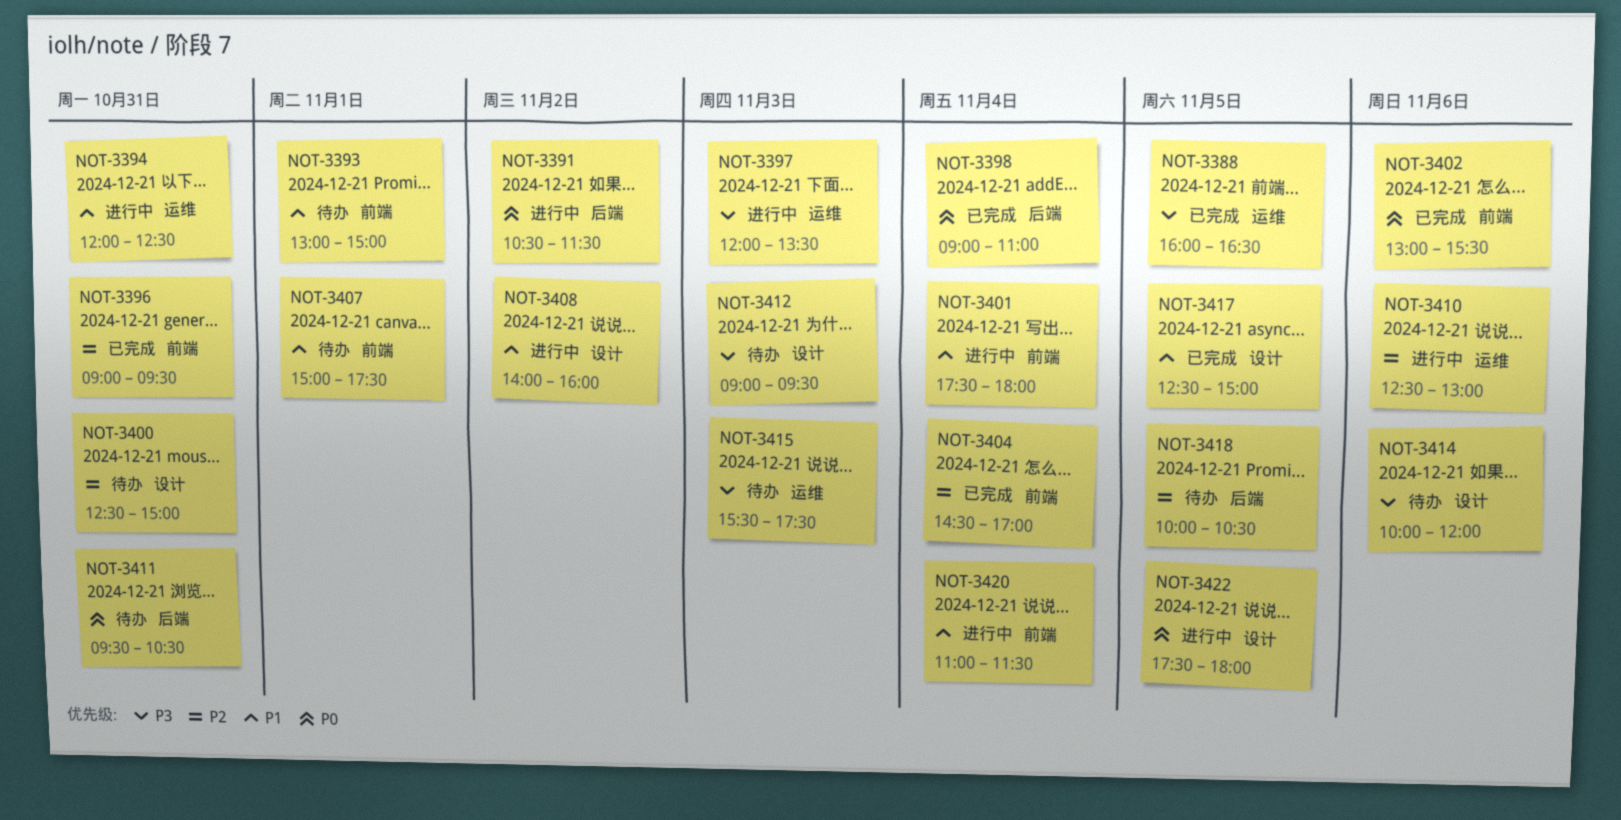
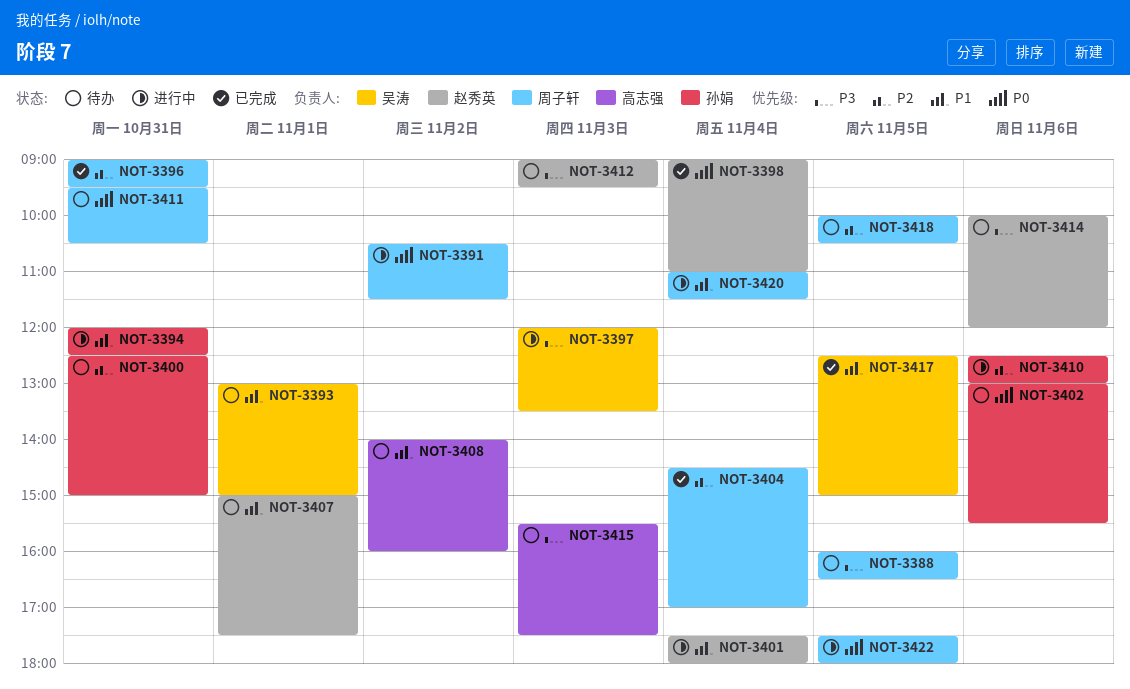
NOT-3388, status: 已完成 -> 待办
NOT-3402, status: 已完成 -> 待办
NOT-3408, status: 进行中 -> 待办

